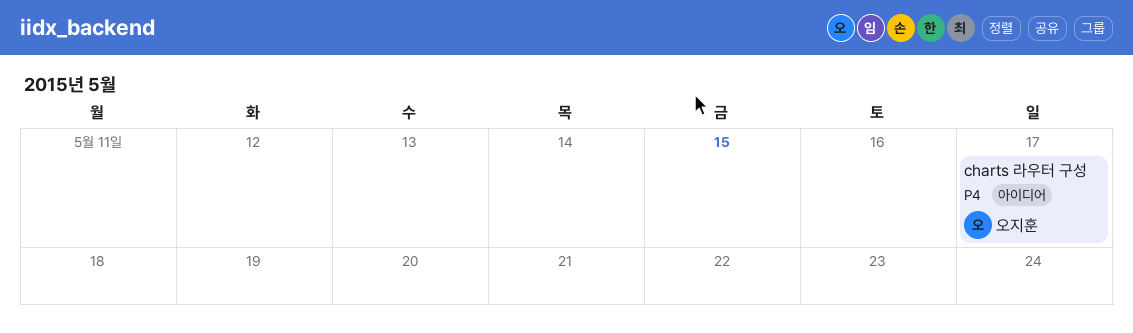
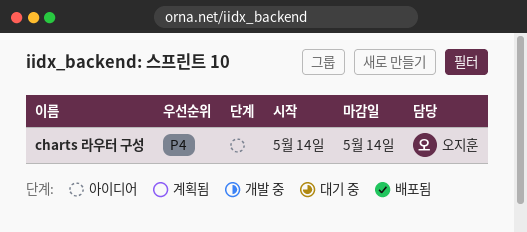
charts 라우터 구성, due: May 17 -> May 14

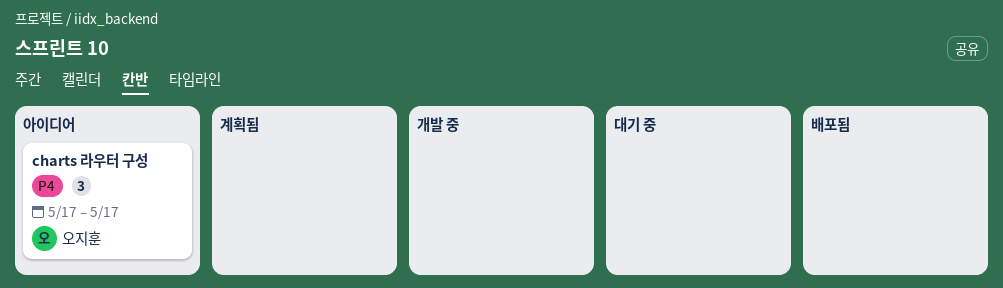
charts 라우터 구성, start: May 14 -> May 17
charts 라우터 구성, due: May 14 -> May 17

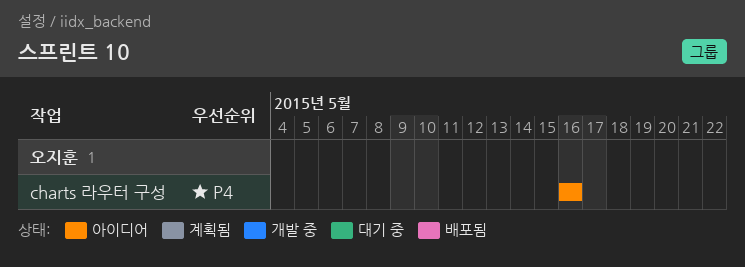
charts 라우터 구성, start: May 17 -> May 16
charts 라우터 구성, due: May 17 -> May 16

